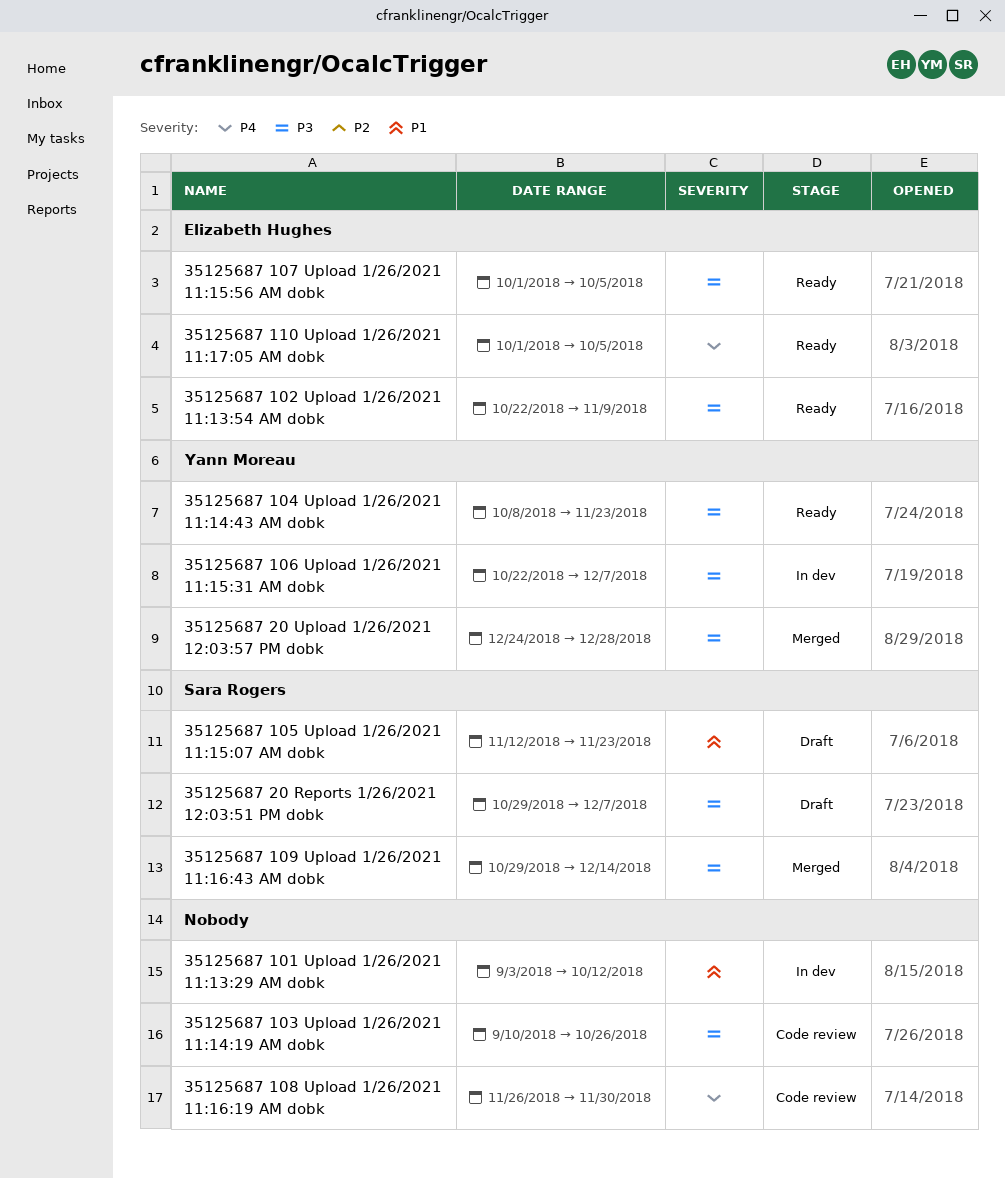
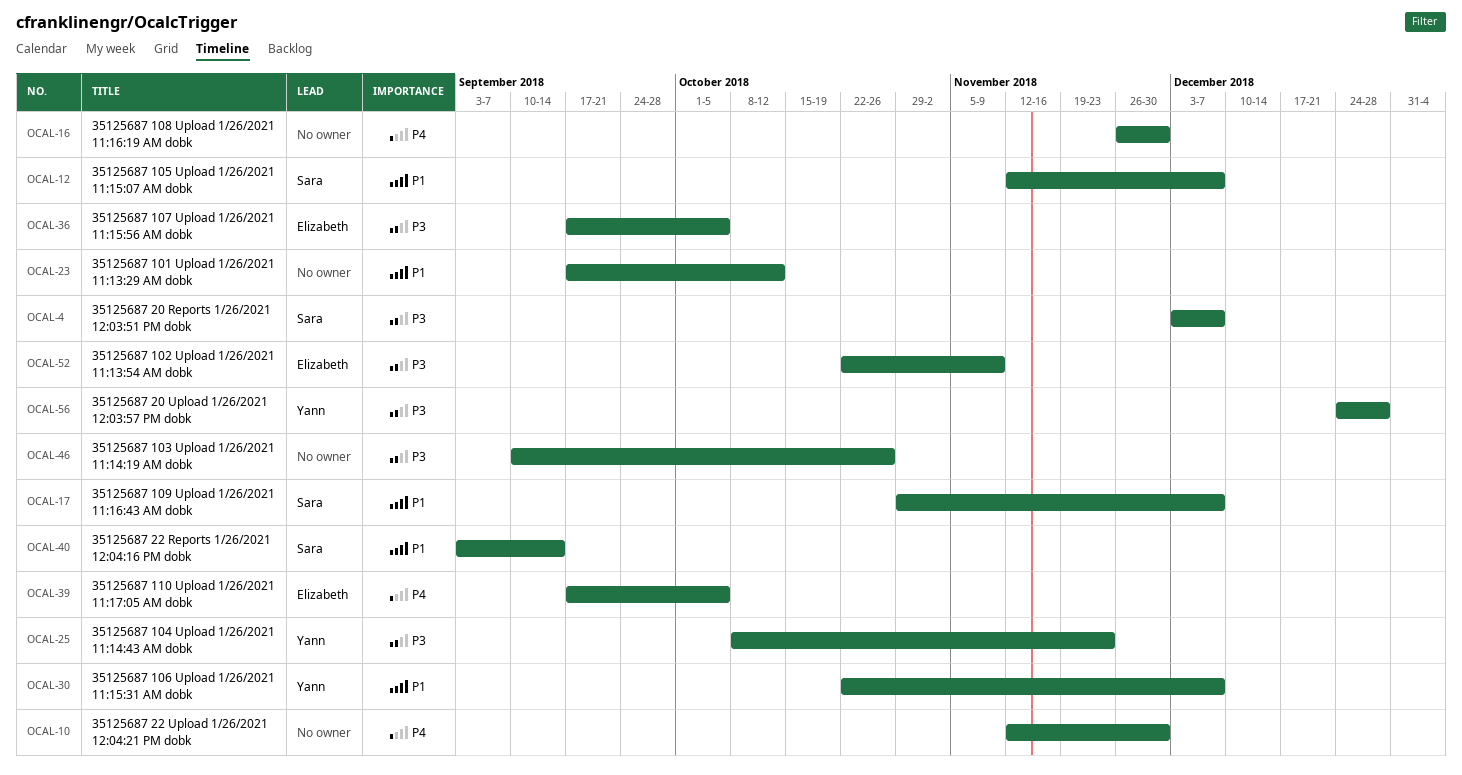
35125687 101 Upload 1/26/2021 11:13:29 AM dobk, start: Sep 3 -> Sep 17
35125687 105 Upload 1/26/2021 11:15:07 AM dobk, due: Nov 23 -> Dec 7
35125687 106 Upload 1/26/2021 11:15:31 AM dobk, priority: P3 -> P1
35125687 107 Upload 1/26/2021 11:15:56 AM dobk, start: Oct 1 -> Sep 17
35125687 109 Upload 1/26/2021 11:16:43 AM dobk, priority: P3 -> P1
35125687 109 Upload 1/26/2021 11:16:43 AM dobk, due: Dec 14 -> Dec 7
35125687 110 Upload 1/26/2021 11:17:05 AM dobk, start: Oct 1 -> Sep 17
35125687 20 Reports 1/26/2021 12:03:51 PM dobk, start: Oct 29 -> Dec 3
35125687 22 Reports 1/26/2021 12:04:16 PM dobk: none -> present
35125687 22 Upload 1/26/2021 12:04:21 PM dobk: none -> present

